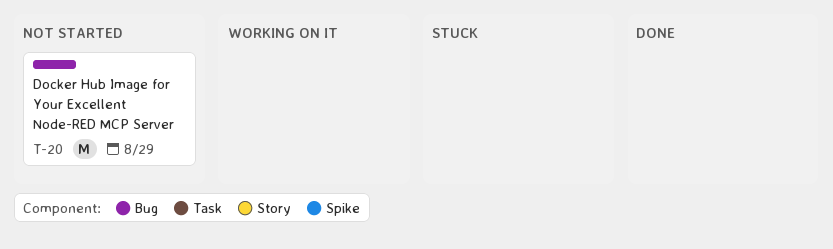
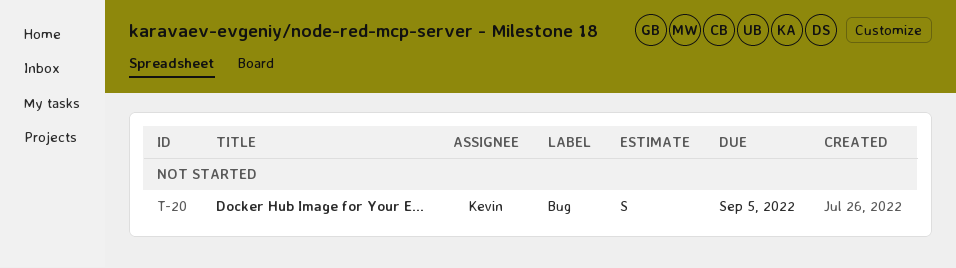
T-20, estimate: M -> S
T-20, due: Aug 29 -> Sep 5

